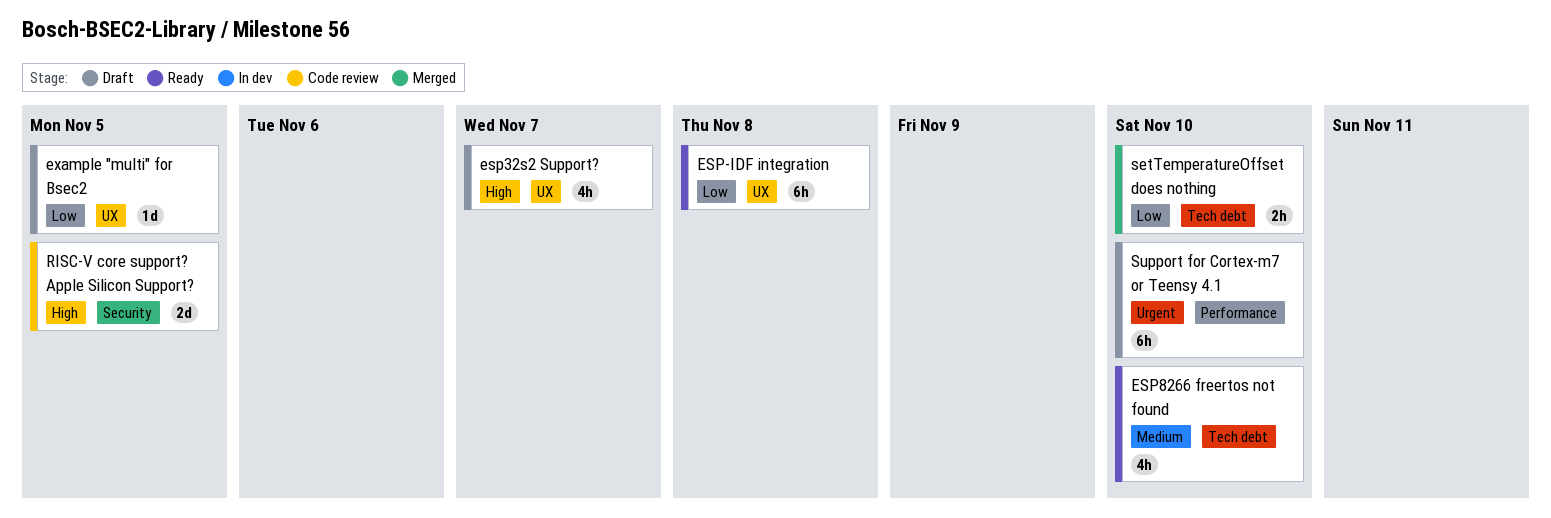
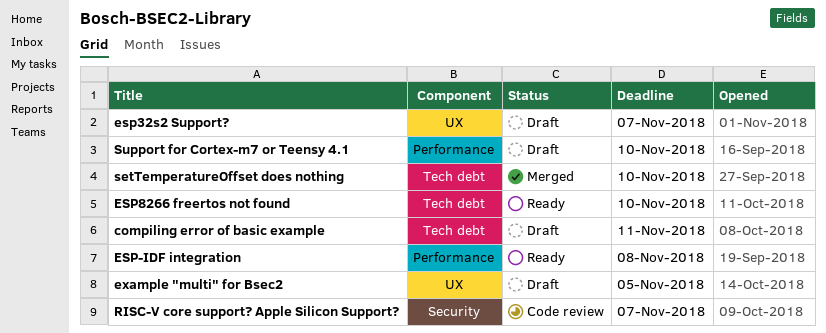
compiling error of basic example: none -> present
ESP-IDF integration, label: UX -> Performance
RISC-V core support? Apple Silicon Support?, due: Nov 5 -> Nov 7

